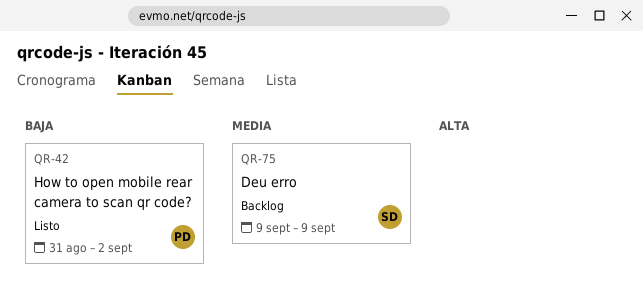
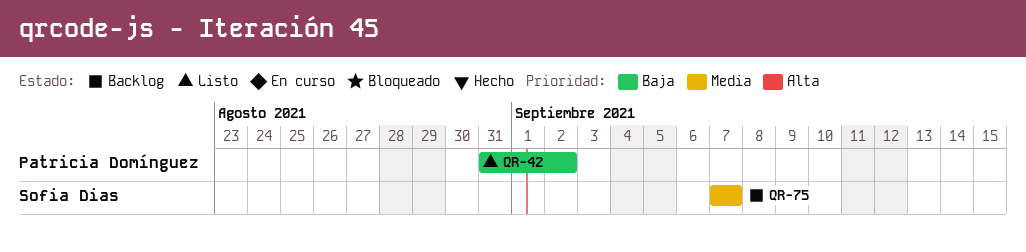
QR-75, start: Sep 9 -> Sep 7
QR-75, due: Sep 9 -> Sep 7

